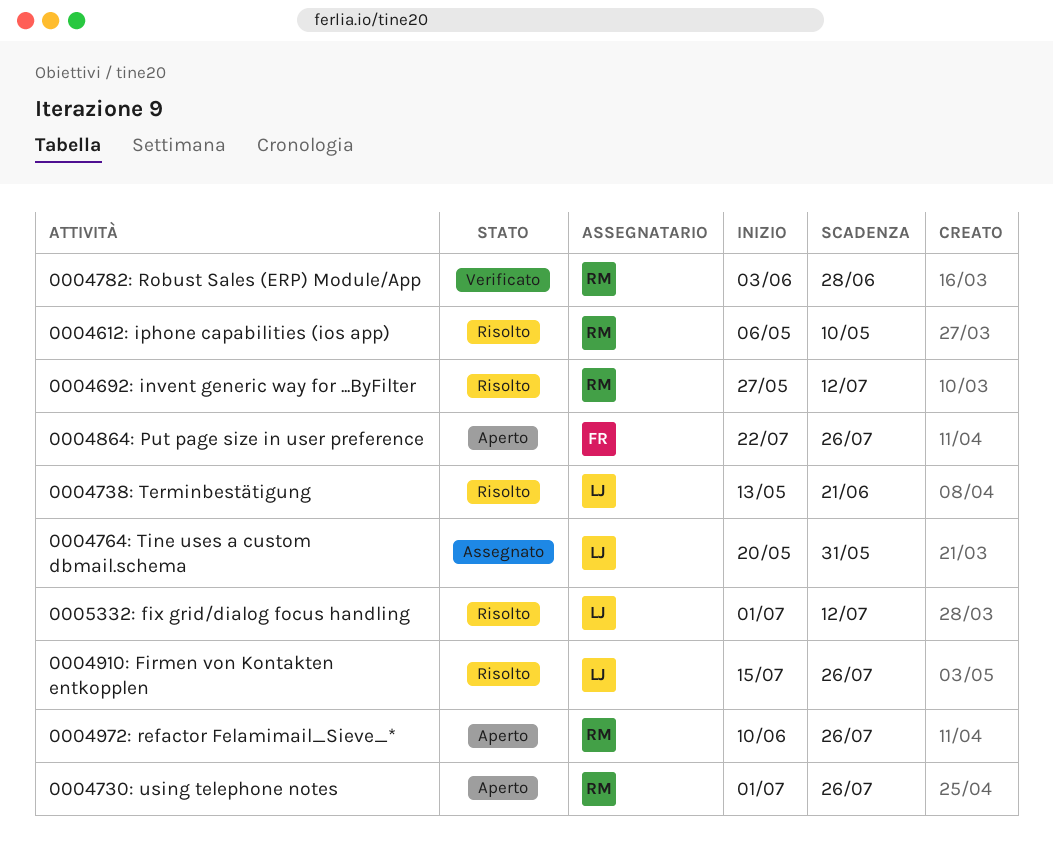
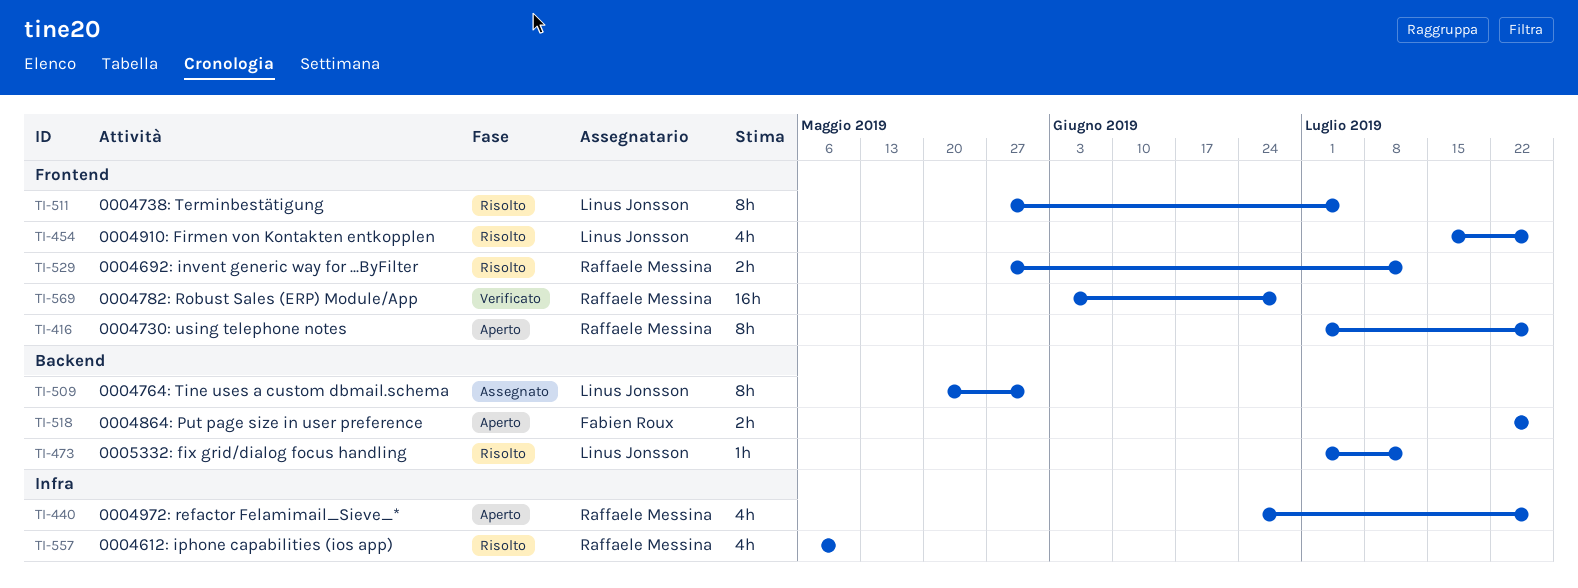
0004738: Terminbestätigung, start: May 13 -> May 27
0004738: Terminbestätigung, due: Jun 21 -> Jul 5
0004972: refactor Felamimail_Sieve_*, start: Jun 10 -> Jun 24

